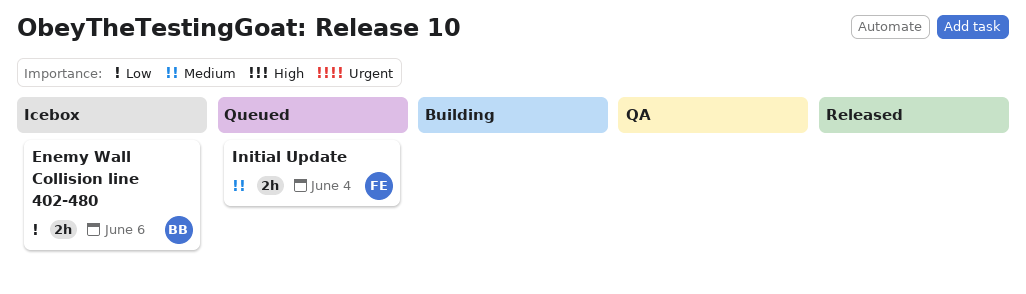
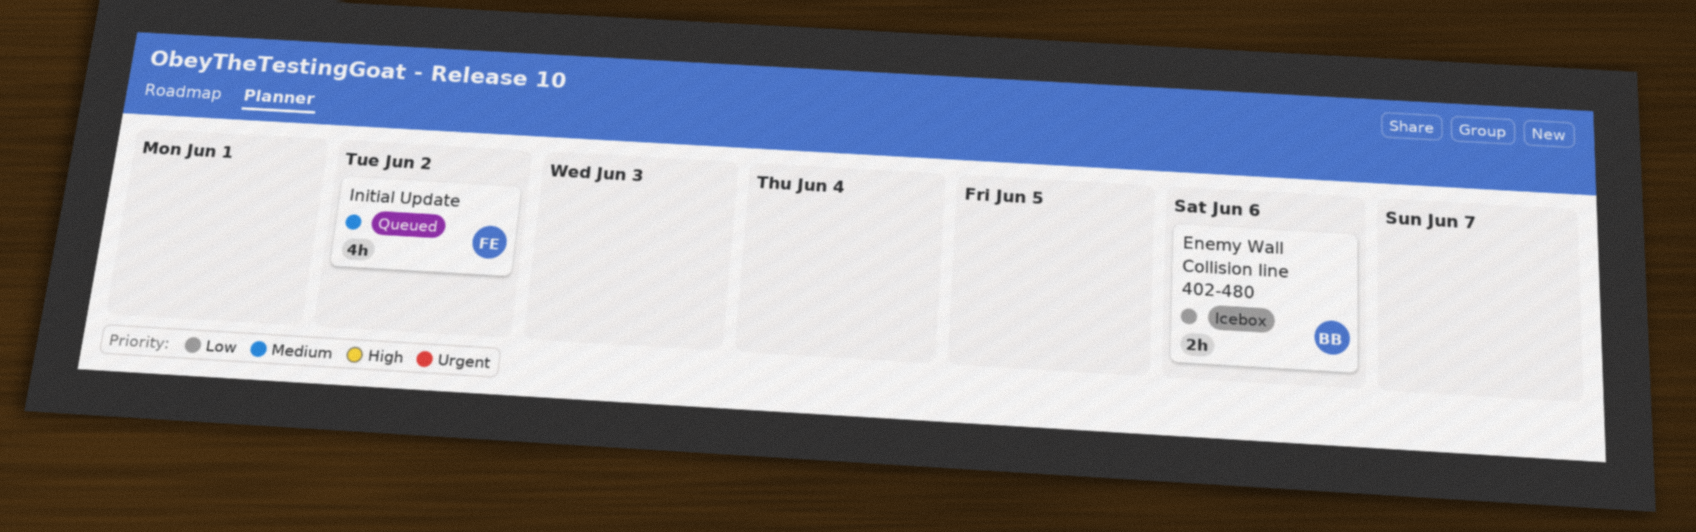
Initial Update, estimate: 2h -> 4h
Initial Update, due: Jun 4 -> Jun 2

